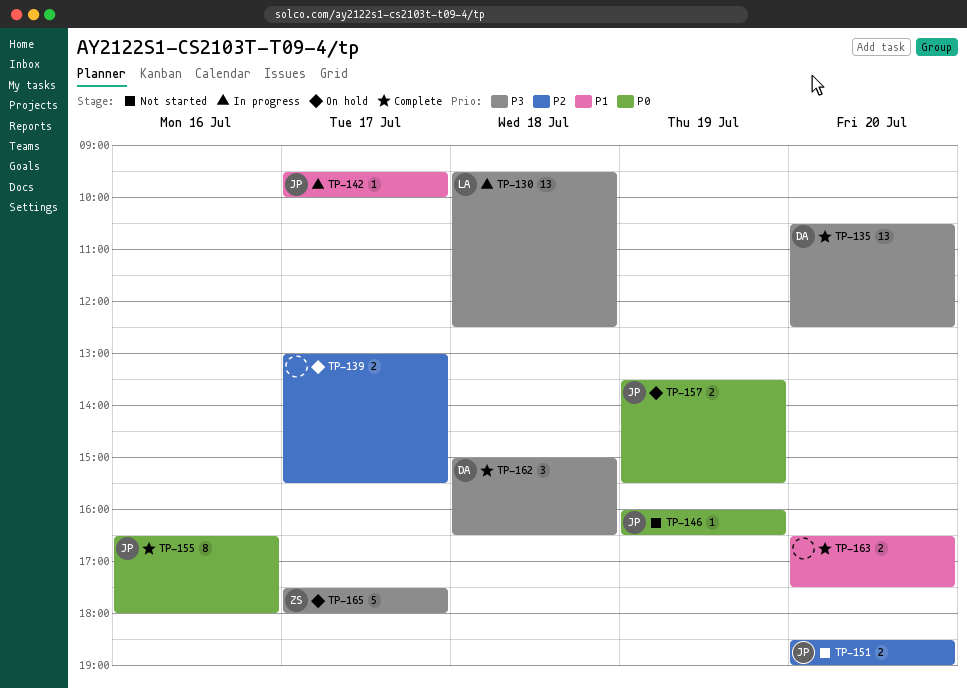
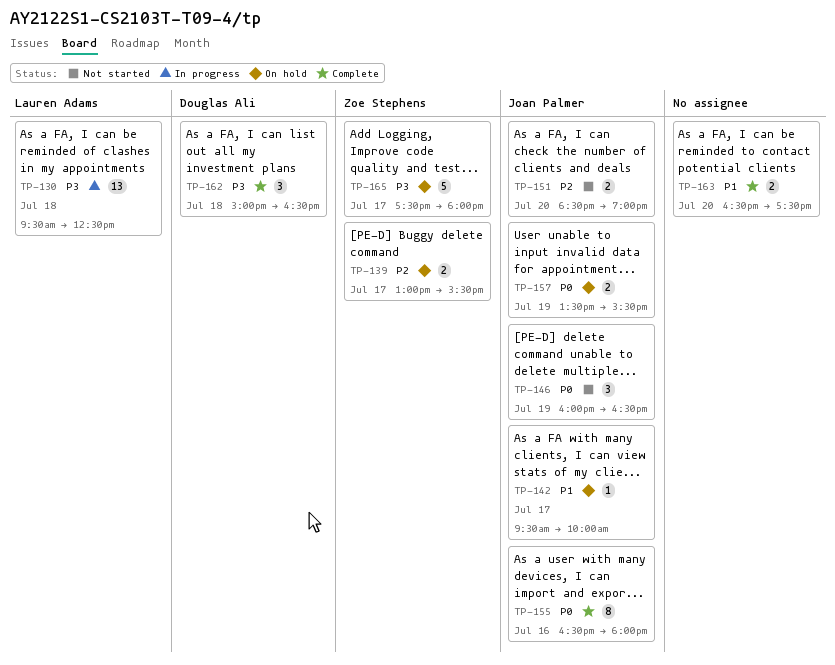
TP-135: present -> none
TP-139, owner: none -> Zoe Stephens
TP-142, status: In progress -> On hold
TP-146, estimate: 1 -> 3

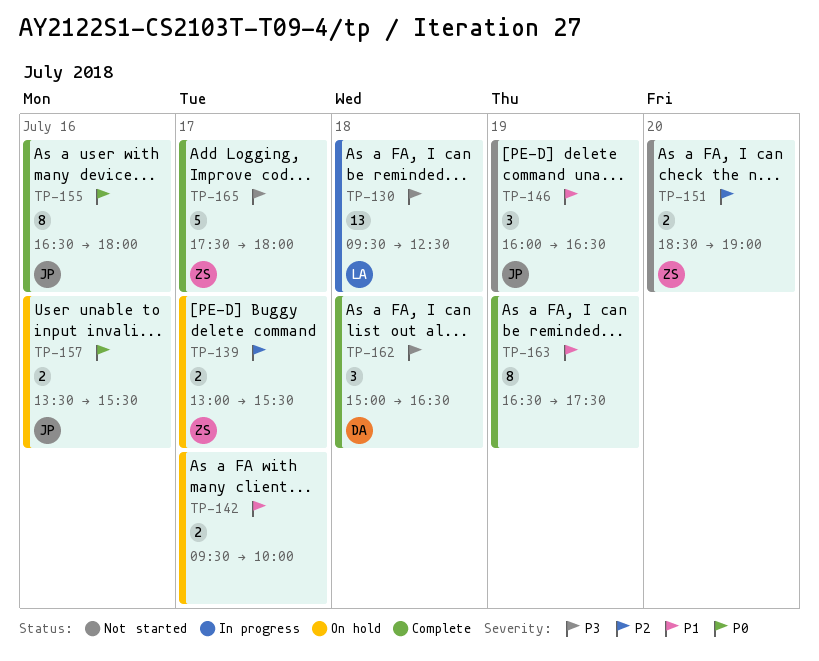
TP-142, owner: Joan Palmer -> none
TP-142, estimate: 1 -> 2
TP-146, priority: P0 -> P1
TP-151, owner: Joan Palmer -> Zoe Stephens
TP-157, day: Jul 19 -> Jul 16
TP-163, estimate: 2 -> 8
TP-163, day: Jul 20 -> Jul 19
TP-165, status: On hold -> Complete

